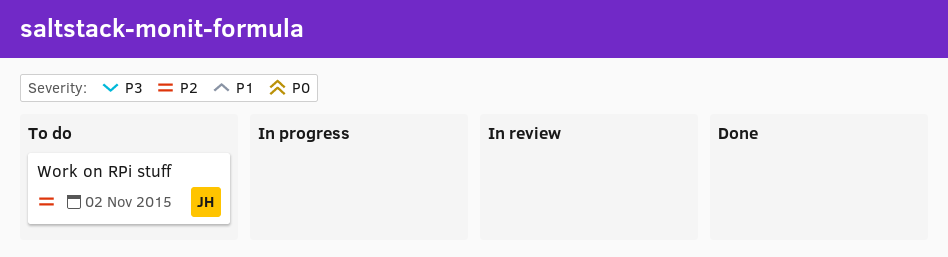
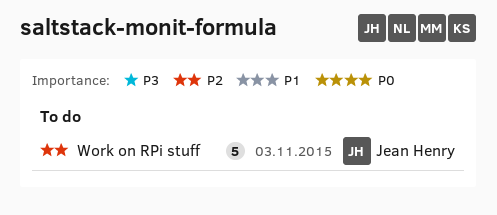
Work on RPi stuff, due: Nov 2 -> Nov 3

